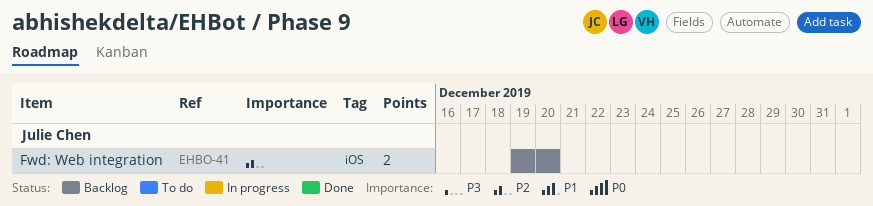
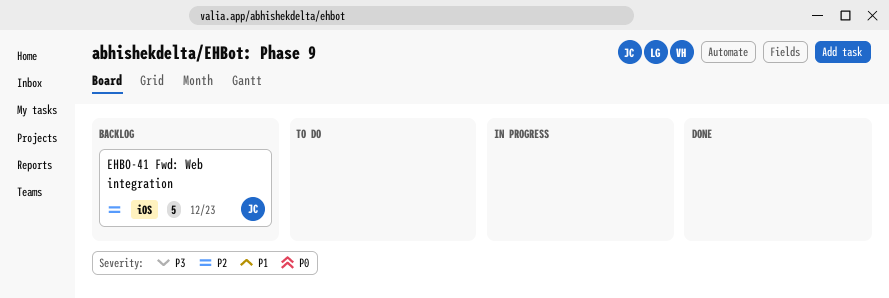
EHBO-41, estimate: 2 -> 5
EHBO-41, due: Dec 20 -> Dec 23

